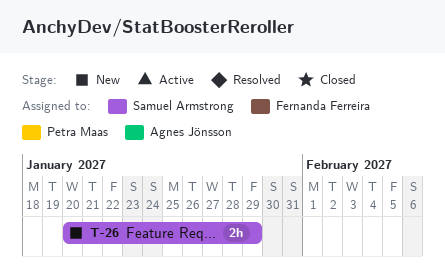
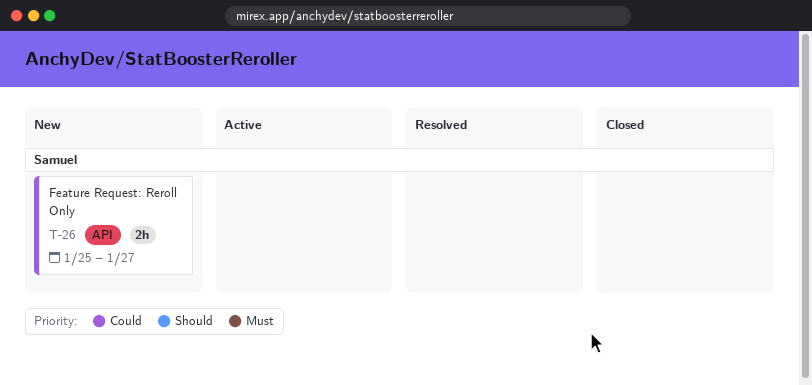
T-26, start: Jan 20 -> Jan 25
T-26, due: Jan 29 -> Jan 27

